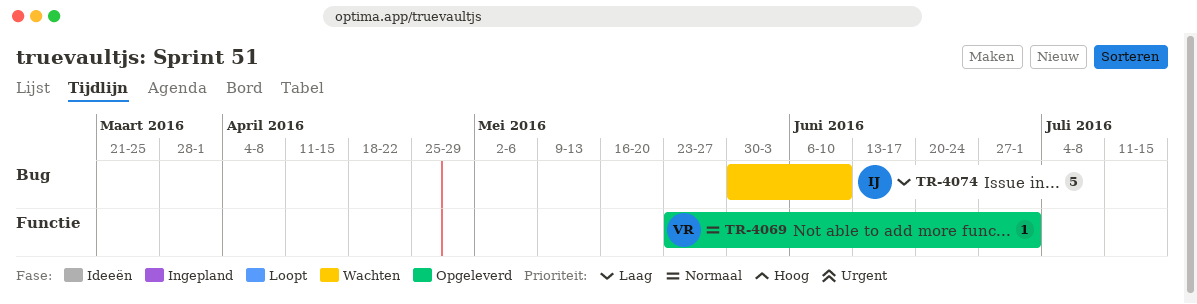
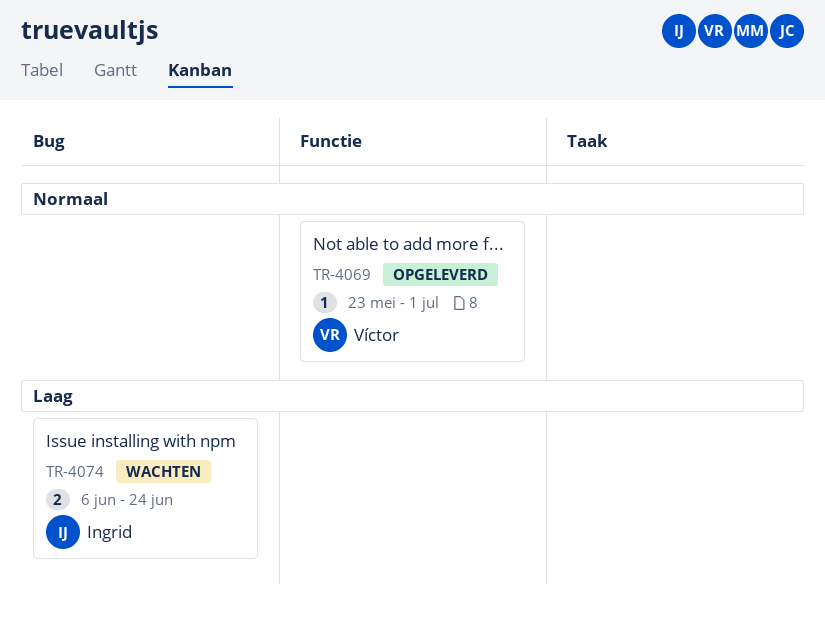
TR-4074, estimate: 5 -> 2
TR-4074, start: May 30 -> Jun 6
TR-4074, due: Jun 10 -> Jun 24

